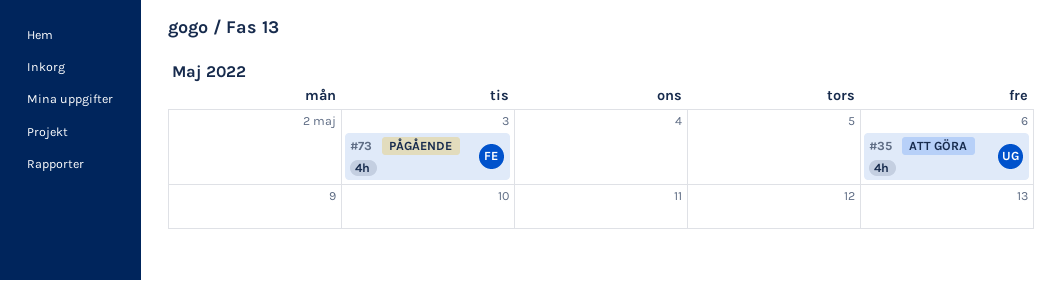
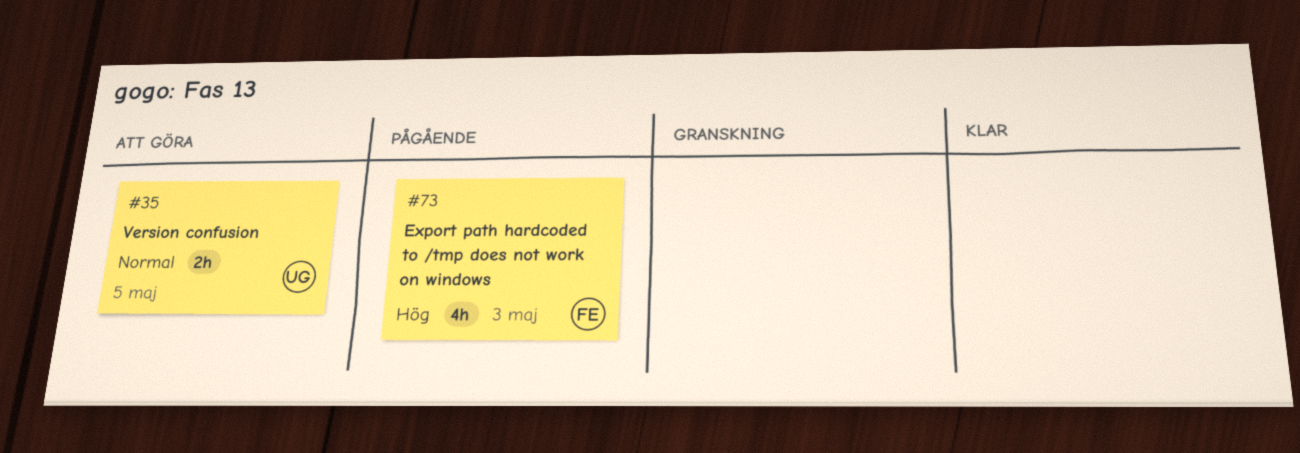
#35, estimate: 4h -> 2h
#35, due: May 6 -> May 5

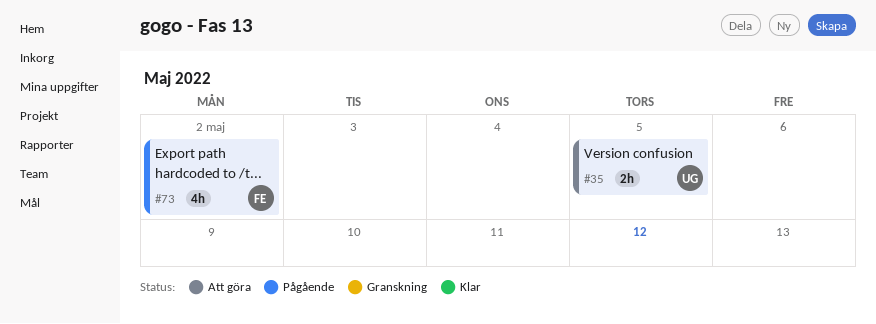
#73, due: May 3 -> May 2

